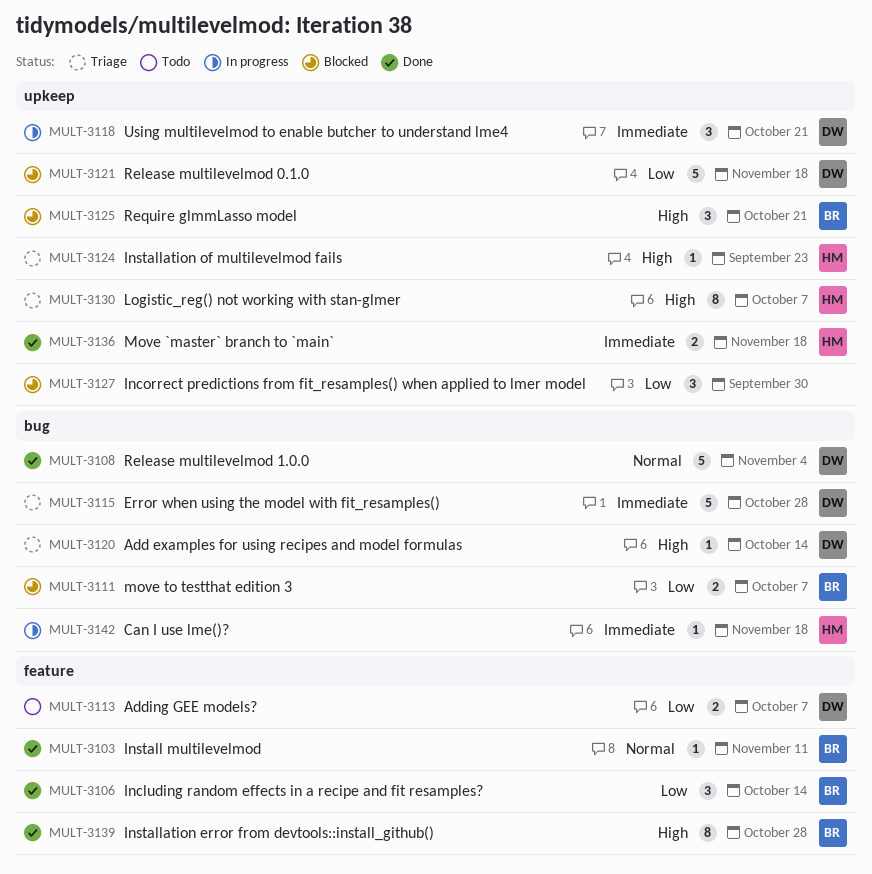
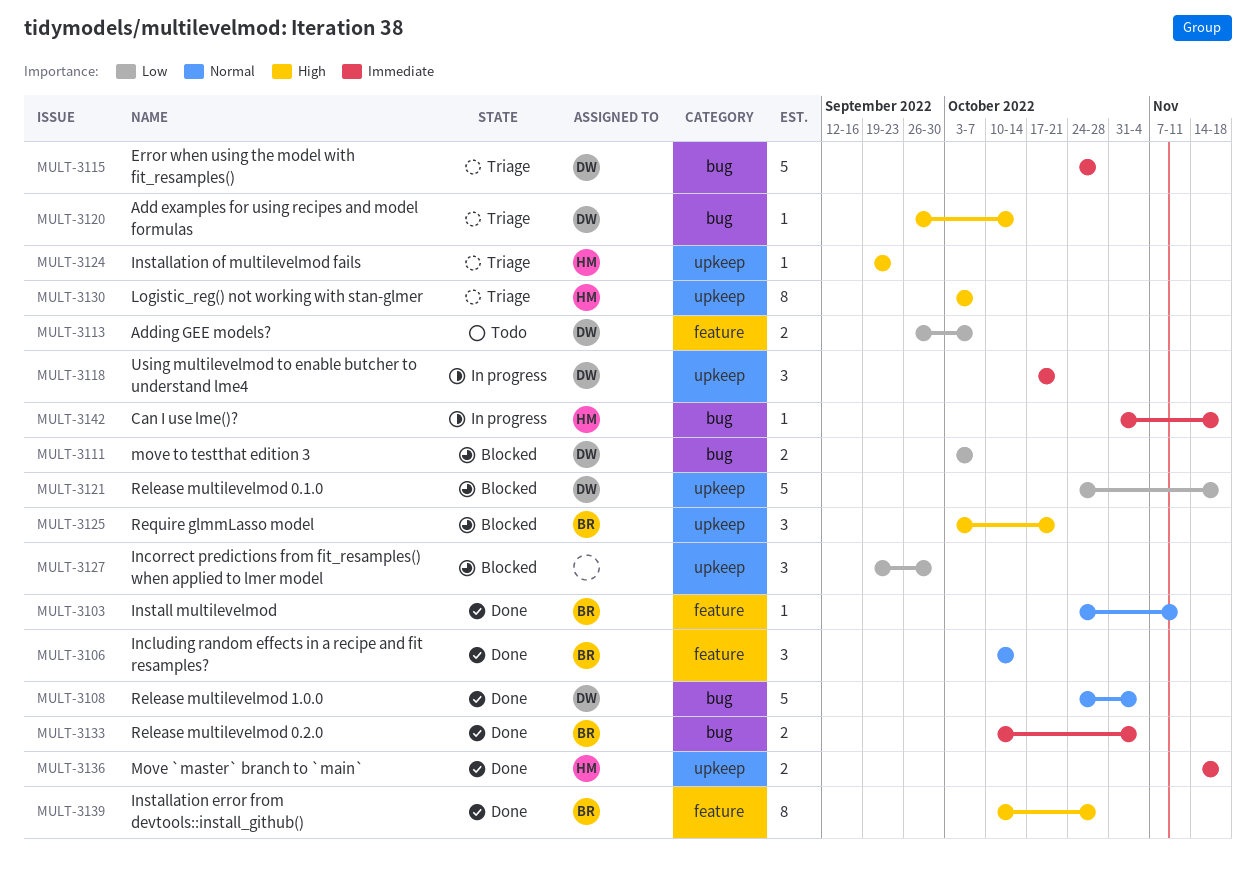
MULT-3106, priority: Low -> Normal
MULT-3111, owner: BR -> DW
MULT-3133: none -> present

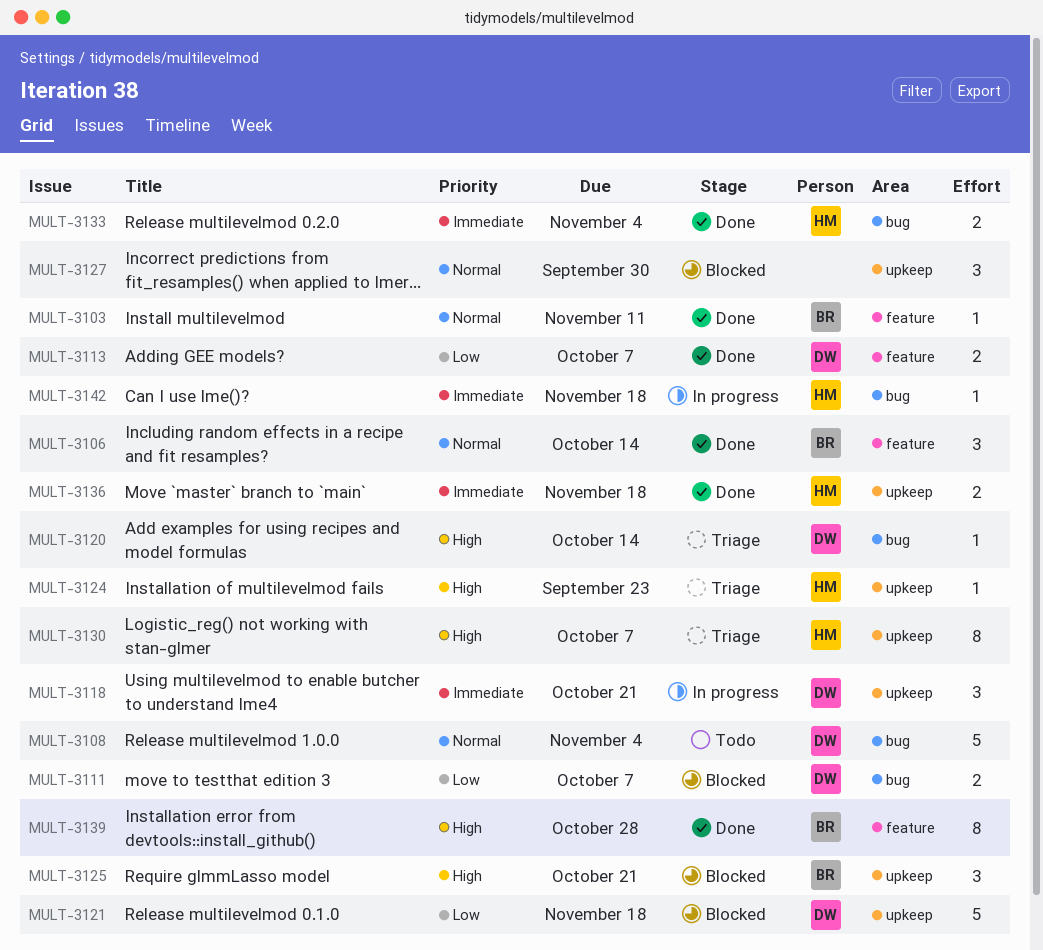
MULT-3108, status: Done -> Todo
MULT-3113, status: Todo -> Done
MULT-3115: present -> none
MULT-3127, priority: Low -> Normal
MULT-3133, owner: BR -> HM

